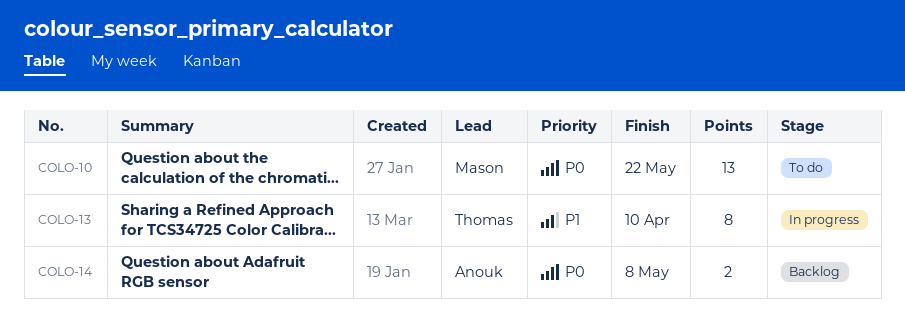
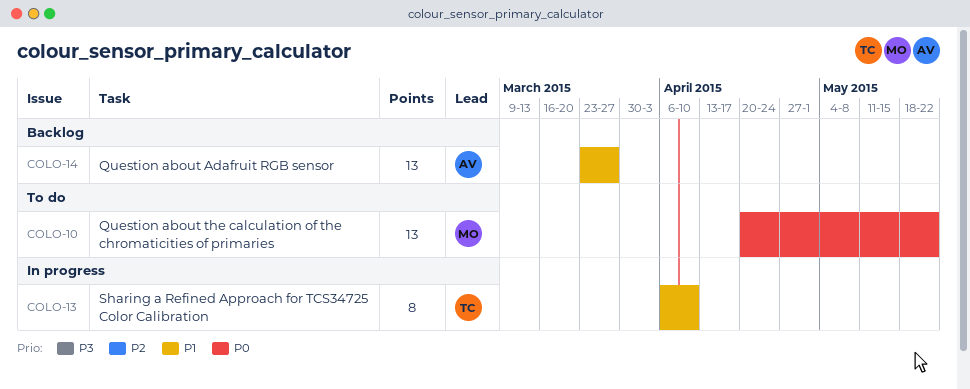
COLO-14, priority: P0 -> P1
COLO-14, estimate: 2 -> 13
COLO-14, due: May 8 -> Mar 27

